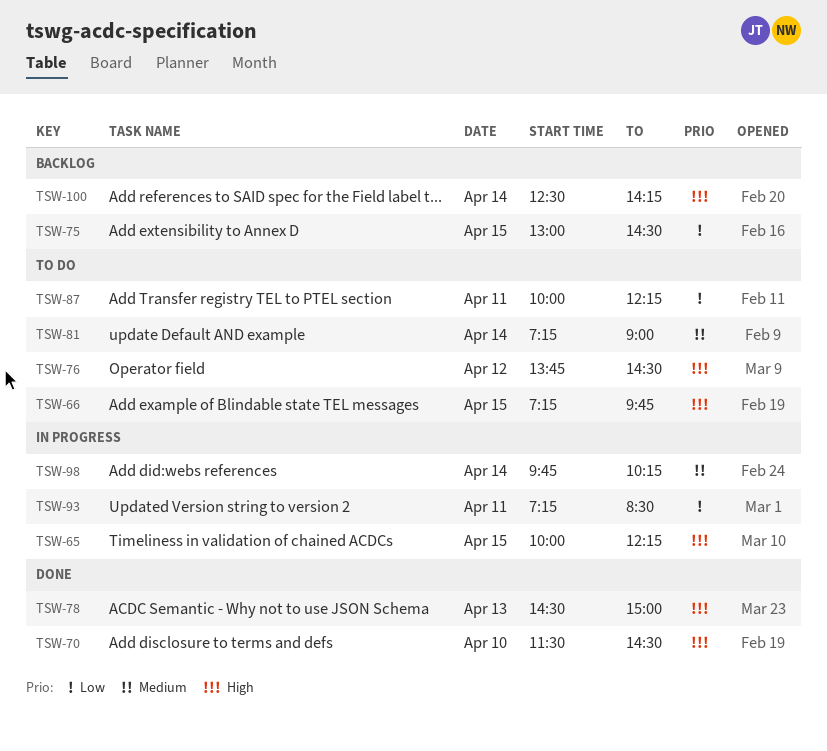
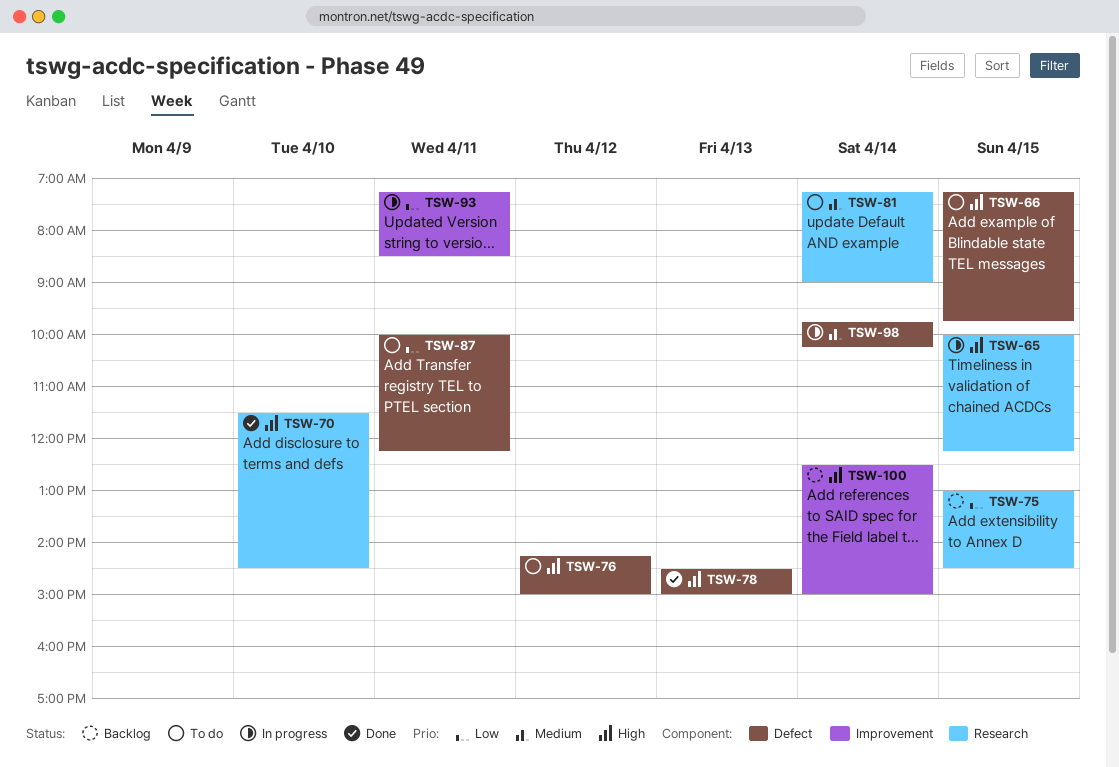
TSW-76, begins: 13:45 -> 14:15
TSW-76, ends: 14:30 -> 15:00
TSW-100, ends: 14:15 -> 15:00

